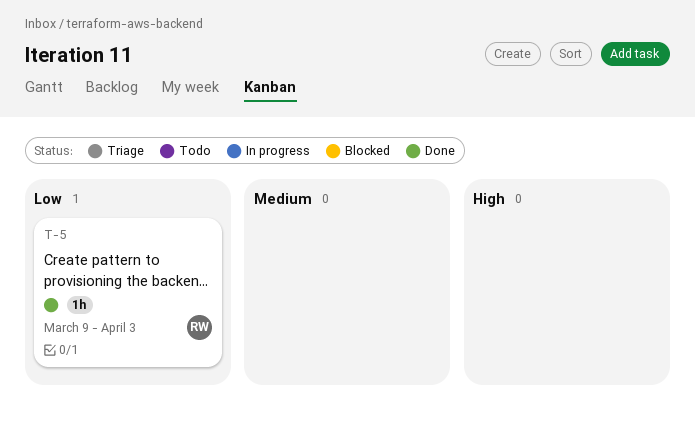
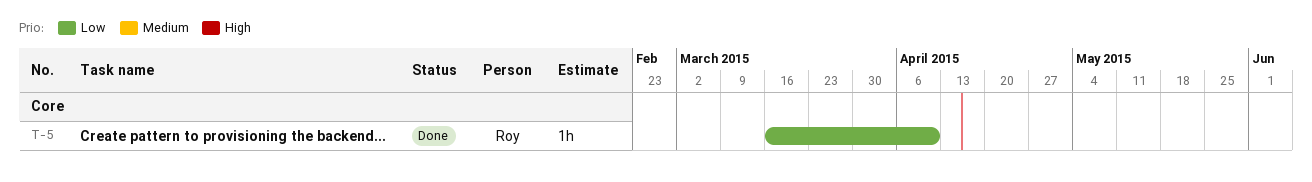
T-5, start: Mar 9 -> Mar 16
T-5, due: Apr 3 -> Apr 10

